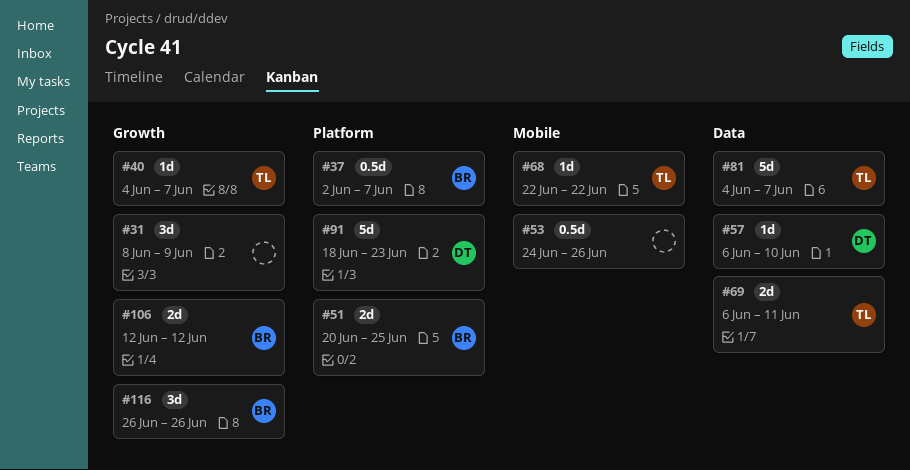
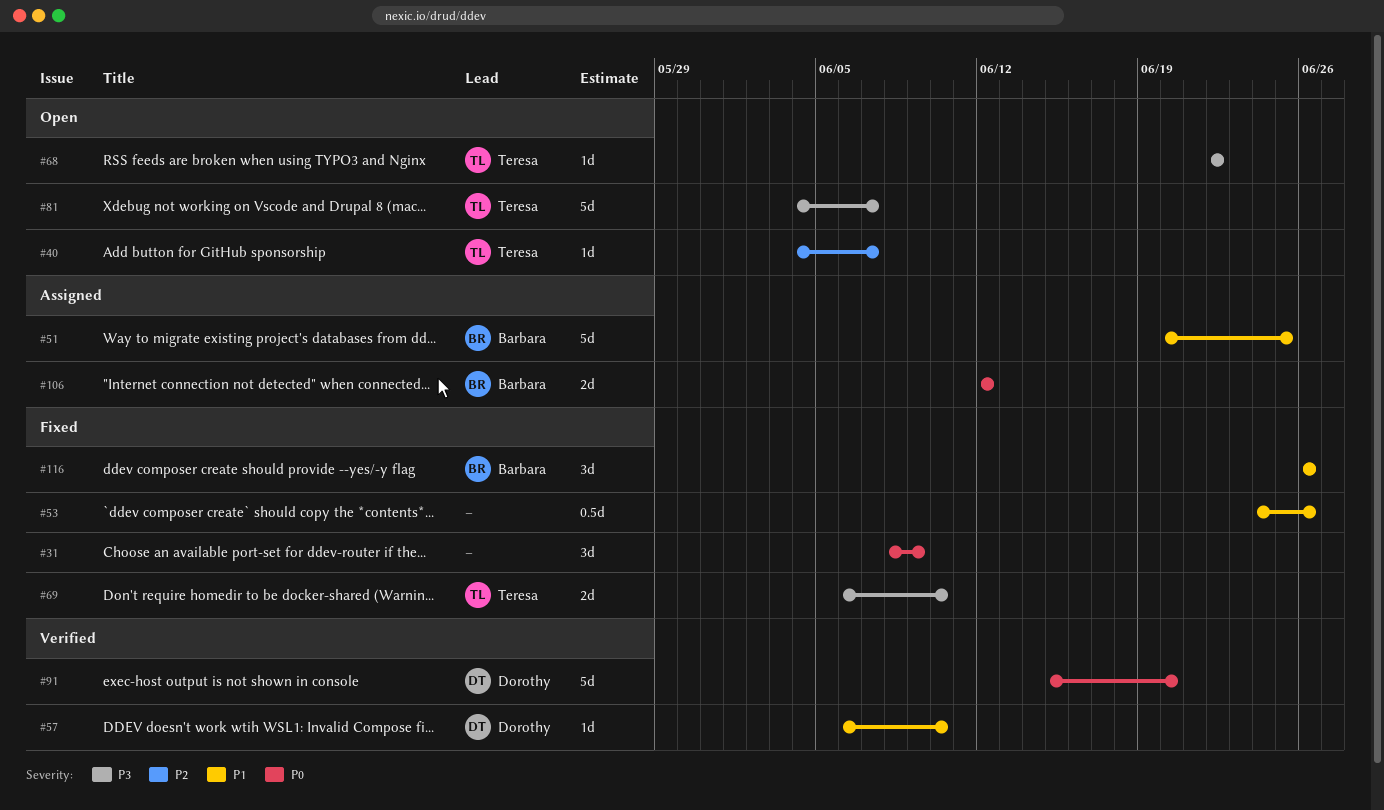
#37: present -> none
#51, estimate: 2d -> 5d
#69, due: Jun 11 -> Jun 10
#91, start: Jun 18 -> Jun 15
#91, due: Jun 23 -> Jun 20

